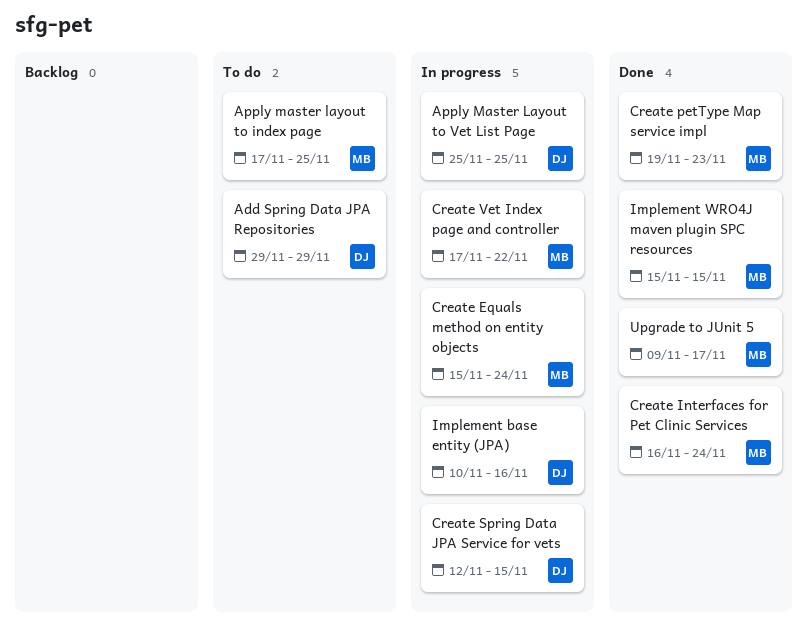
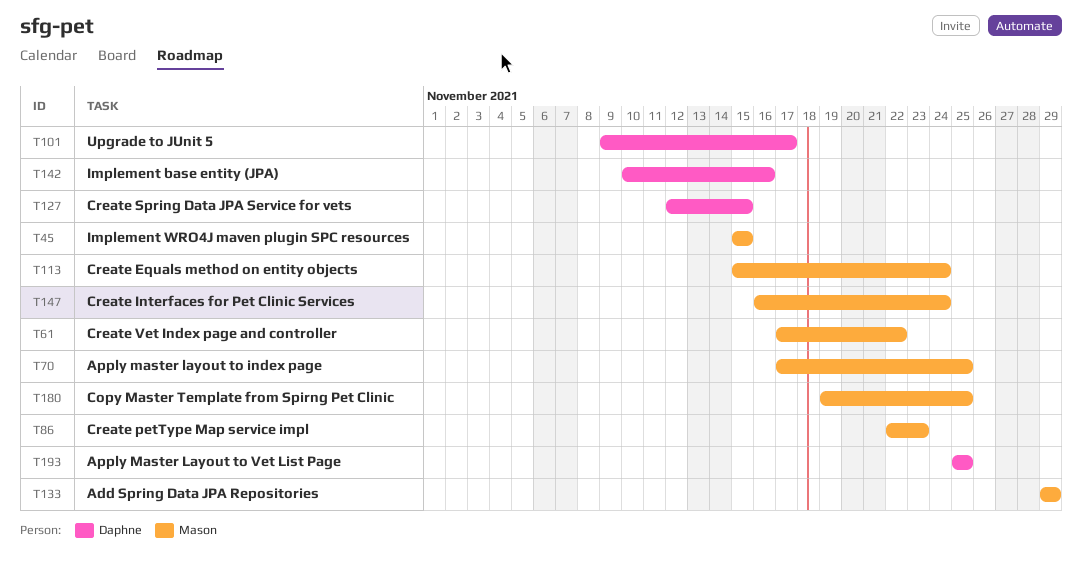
Add Spring Data JPA Repositories, owner: Daphne -> Mason
Copy Master Template from Spirng Pet Clinic: none -> present
Create petType Map service impl, start: Nov 19 -> Nov 22
Upgrade to JUnit 5, owner: Mason -> Daphne

